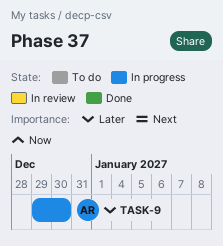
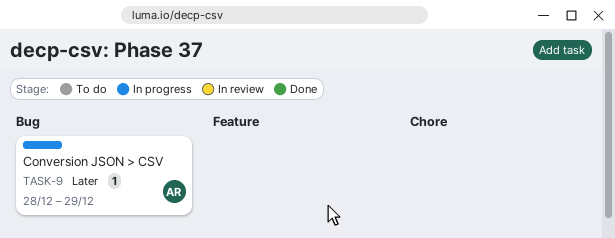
TASK-9, start: Dec 29 -> Dec 28
TASK-9, due: Dec 30 -> Dec 29

